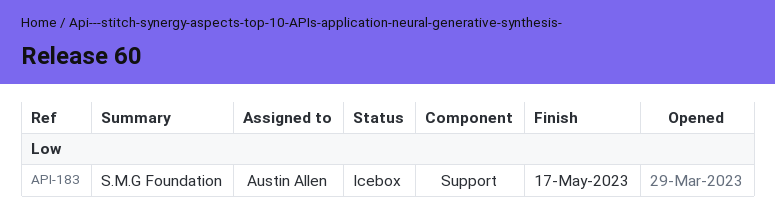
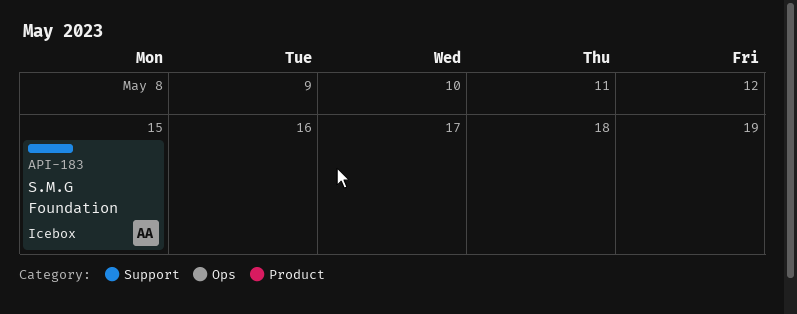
API-183, due: May 17 -> May 15

